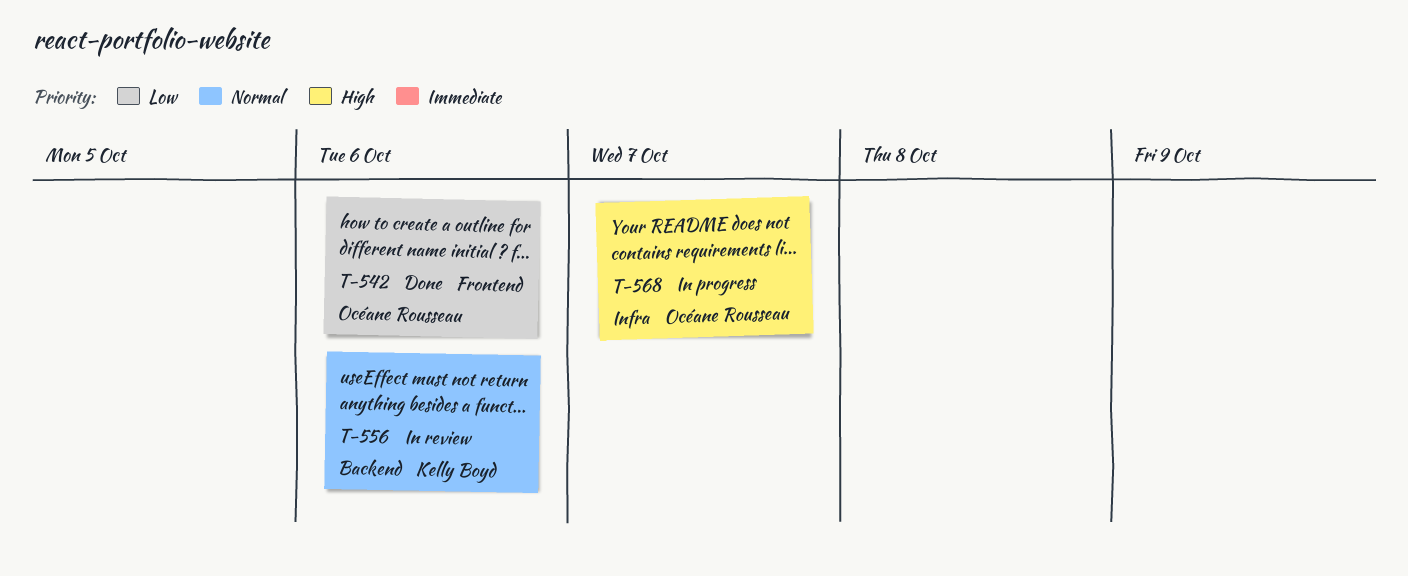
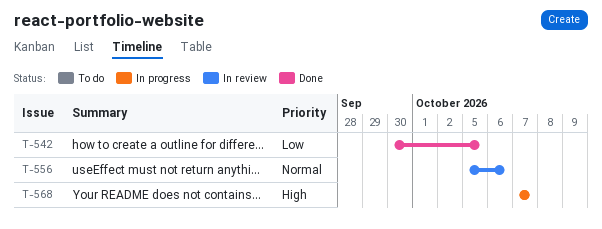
T-542, due: Oct 6 -> Oct 5

